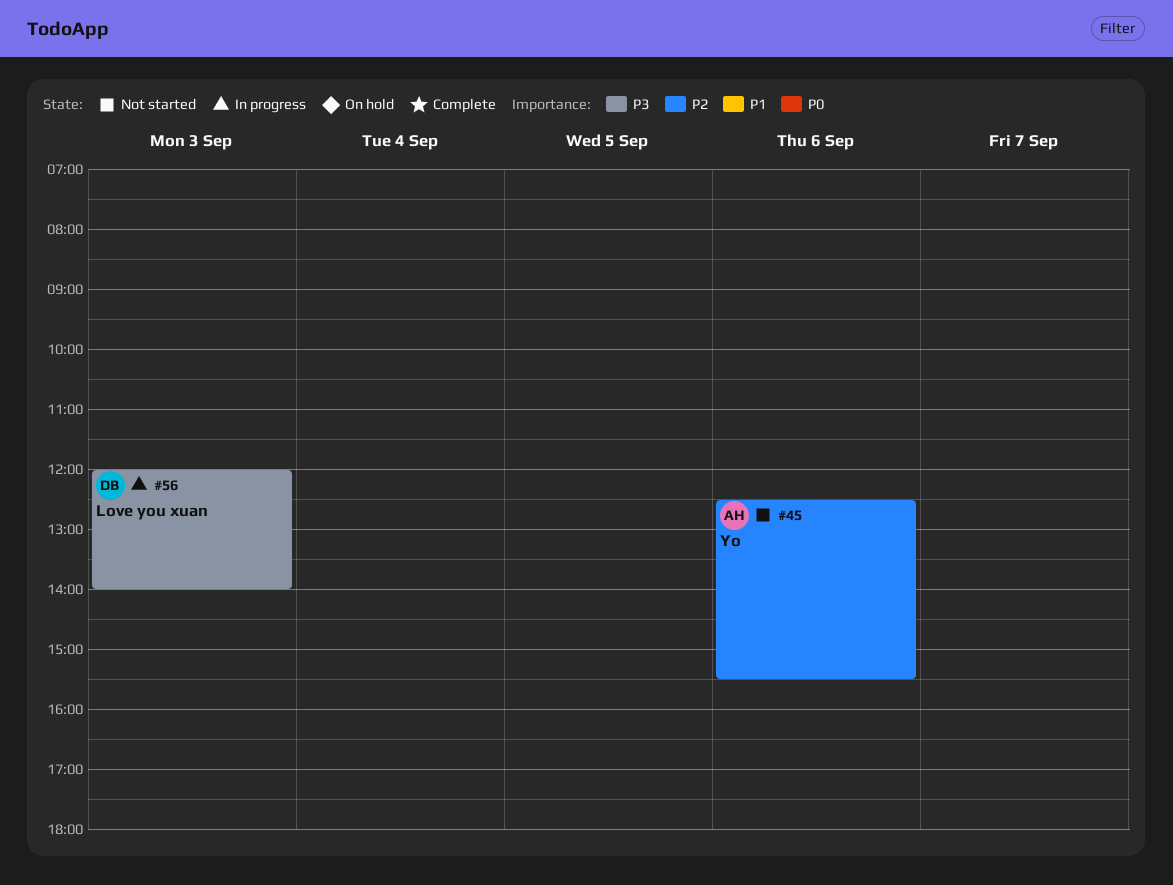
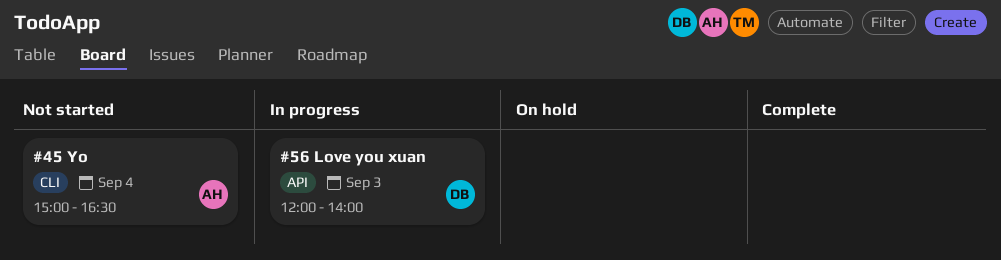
#45, day: Sep 6 -> Sep 4
#45, begins: 12:30 -> 15:00
#45, ends: 15:30 -> 16:30

